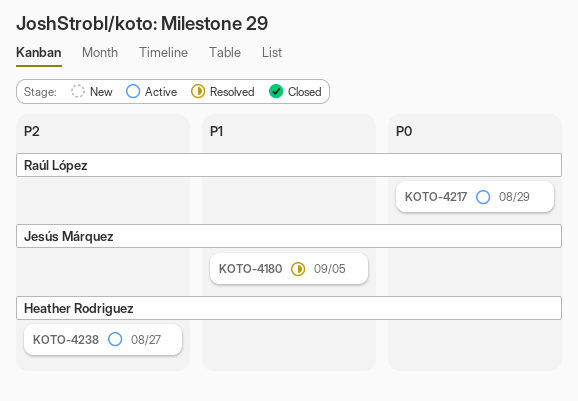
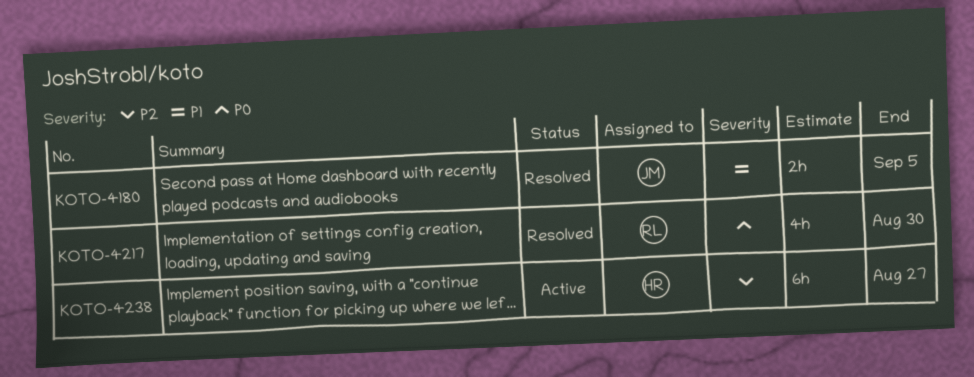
KOTO-4217, status: Active -> Resolved
KOTO-4217, due: Aug 29 -> Aug 30

